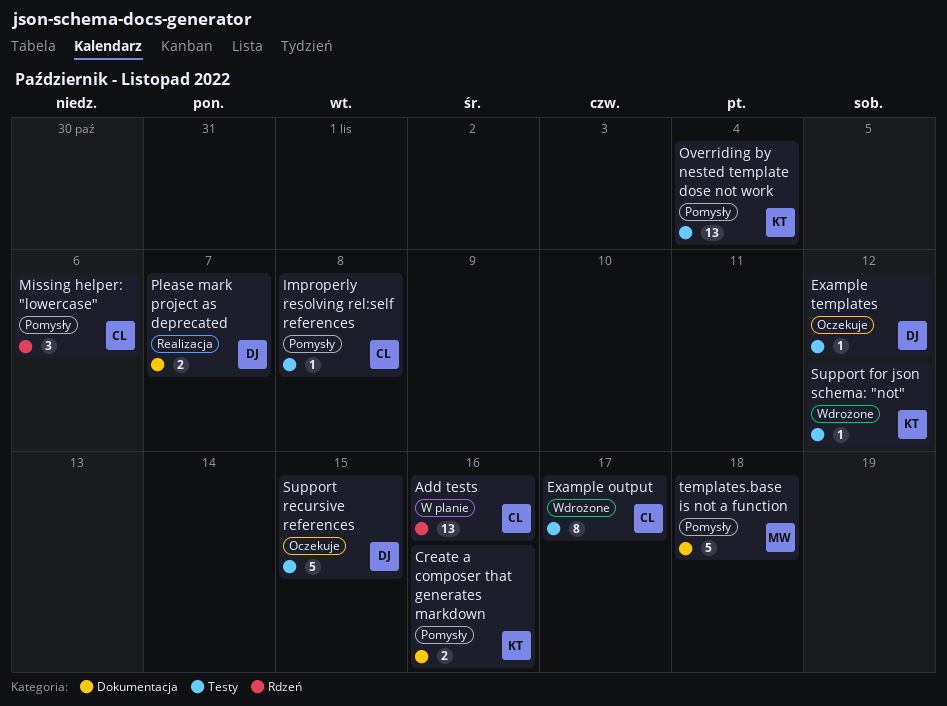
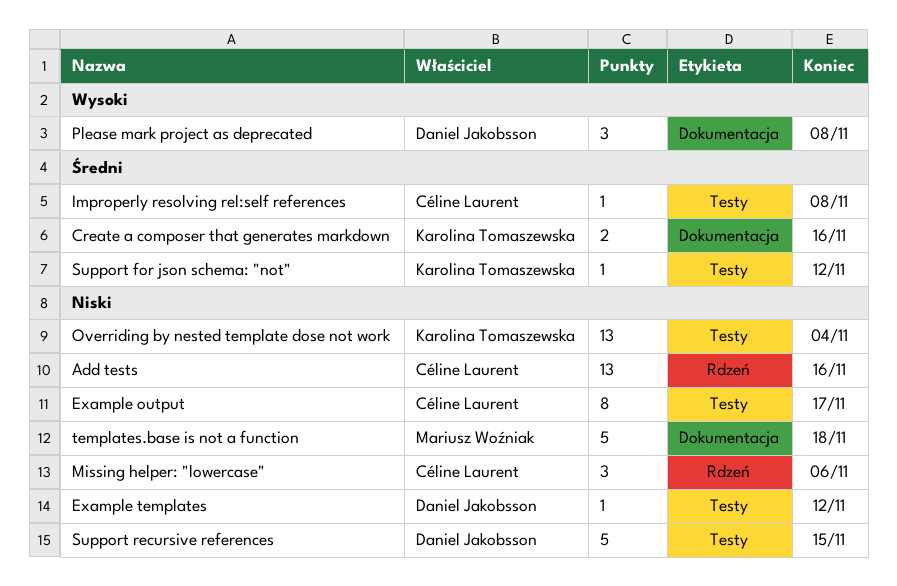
Please mark project as deprecated, estimate: 2 -> 3
Please mark project as deprecated, due: Nov 7 -> Nov 8

